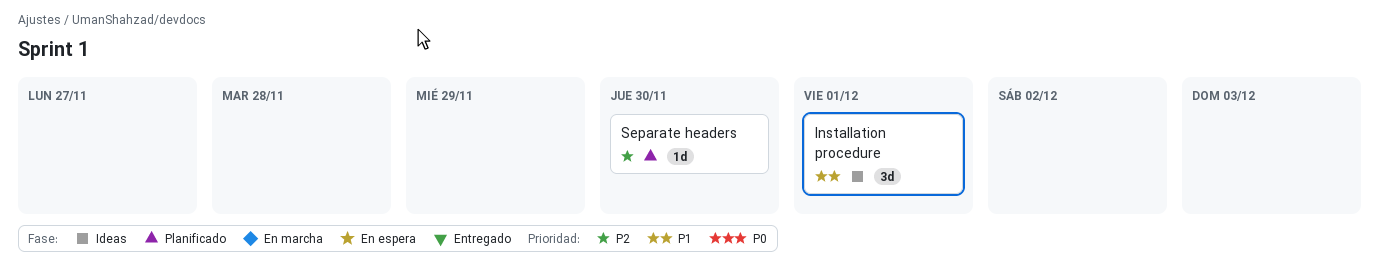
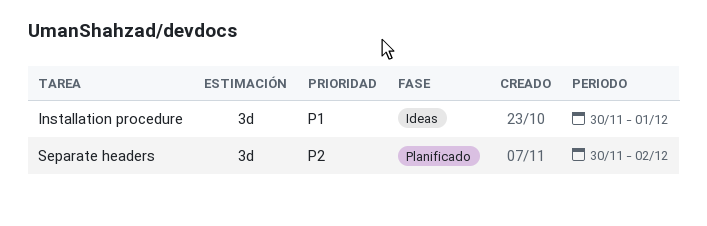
Separate headers, estimate: 1d -> 3d
Separate headers, due: Nov 30 -> Dec 2

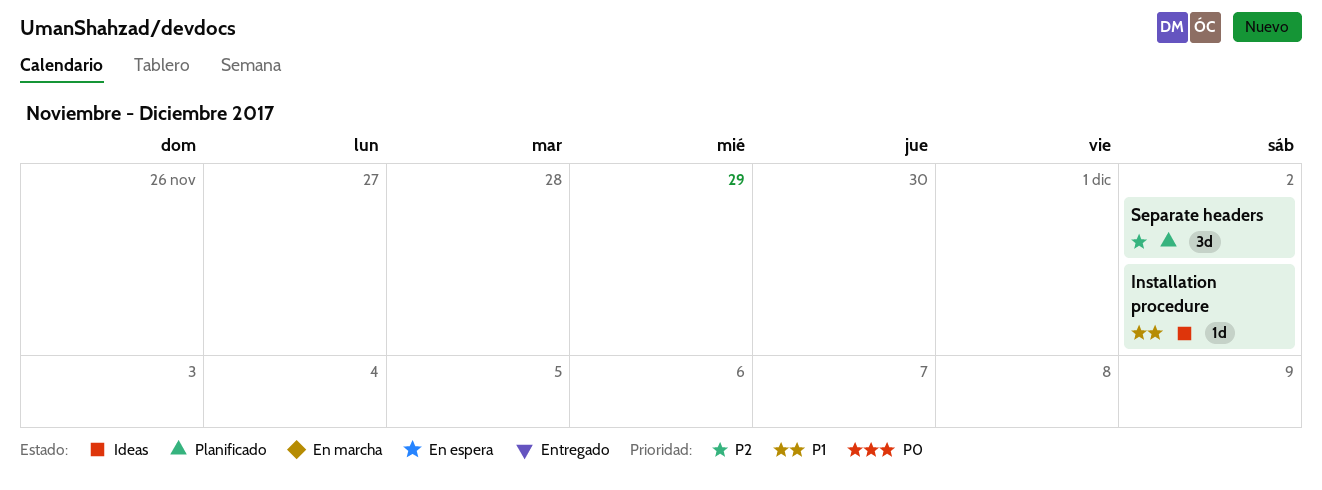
Installation procedure, estimate: 3d -> 1d
Installation procedure, due: Dec 1 -> Dec 2

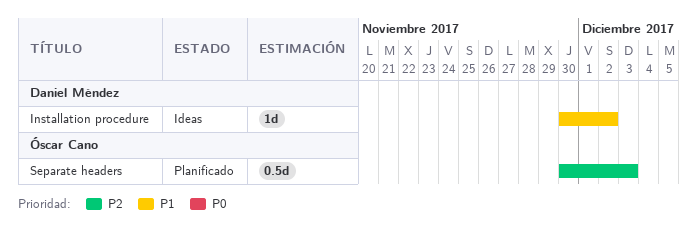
Separate headers, estimate: 3d -> 0.5d
Separate headers, due: Dec 2 -> Dec 3

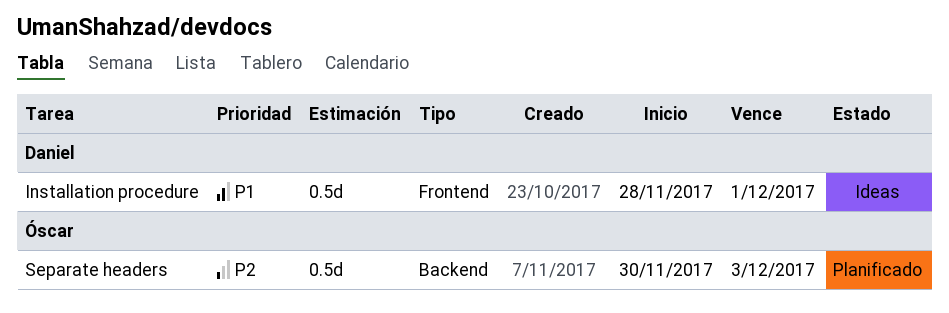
Installation procedure, estimate: 1d -> 0.5d
Installation procedure, start: Nov 30 -> Nov 28
Installation procedure, due: Dec 2 -> Dec 1

